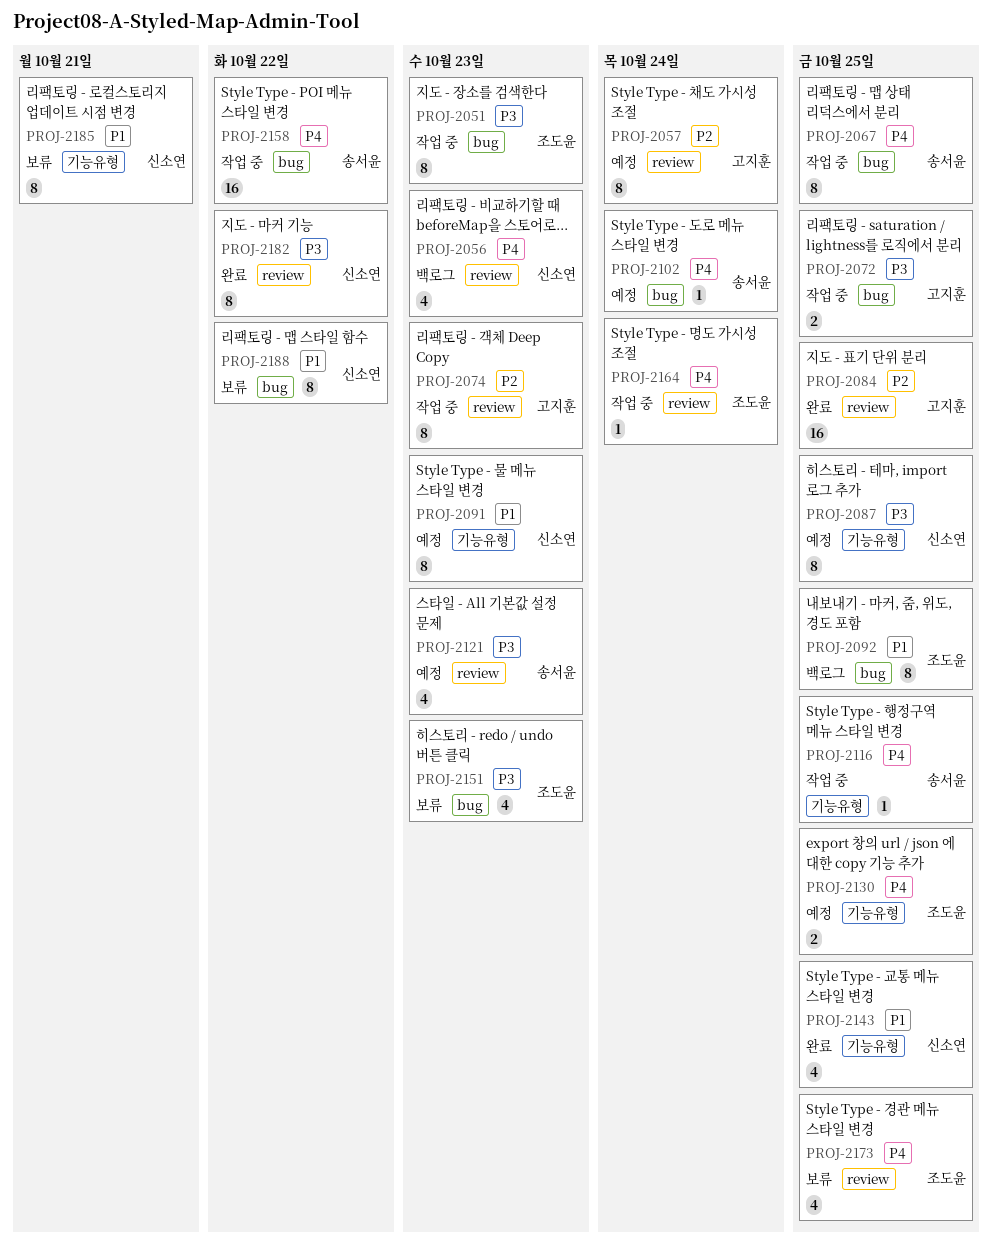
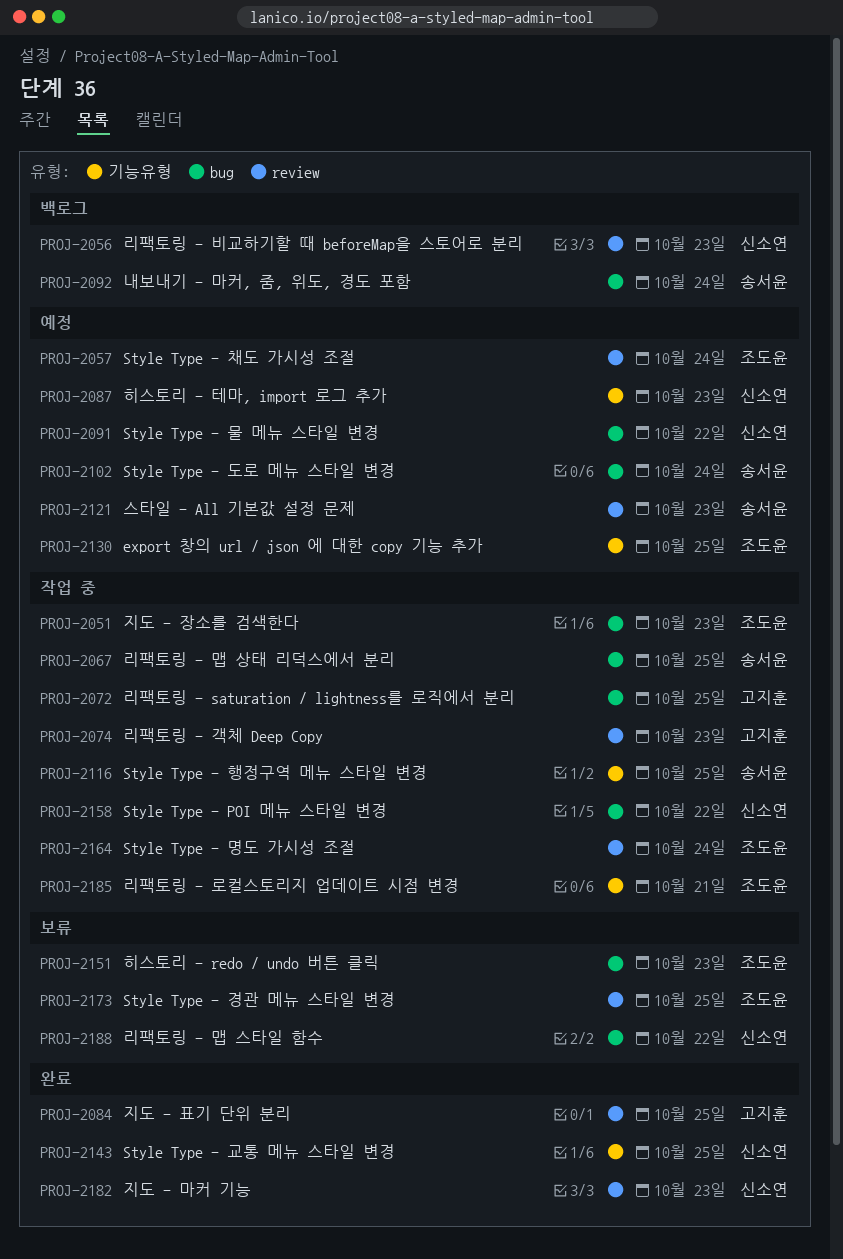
PROJ-2057, owner: 고지훈 -> 조도윤
PROJ-2087, due: Oct 25 -> Oct 23
PROJ-2091, label: 기능유형 -> bug
PROJ-2091, due: Oct 23 -> Oct 22
PROJ-2092, owner: 조도윤 -> 송서윤
PROJ-2092, due: Oct 25 -> Oct 24
PROJ-2158, owner: 송서윤 -> 신소연
PROJ-2182, due: Oct 22 -> Oct 23
PROJ-2185, status: 보류 -> 작업 중
PROJ-2185, owner: 신소연 -> 조도윤

